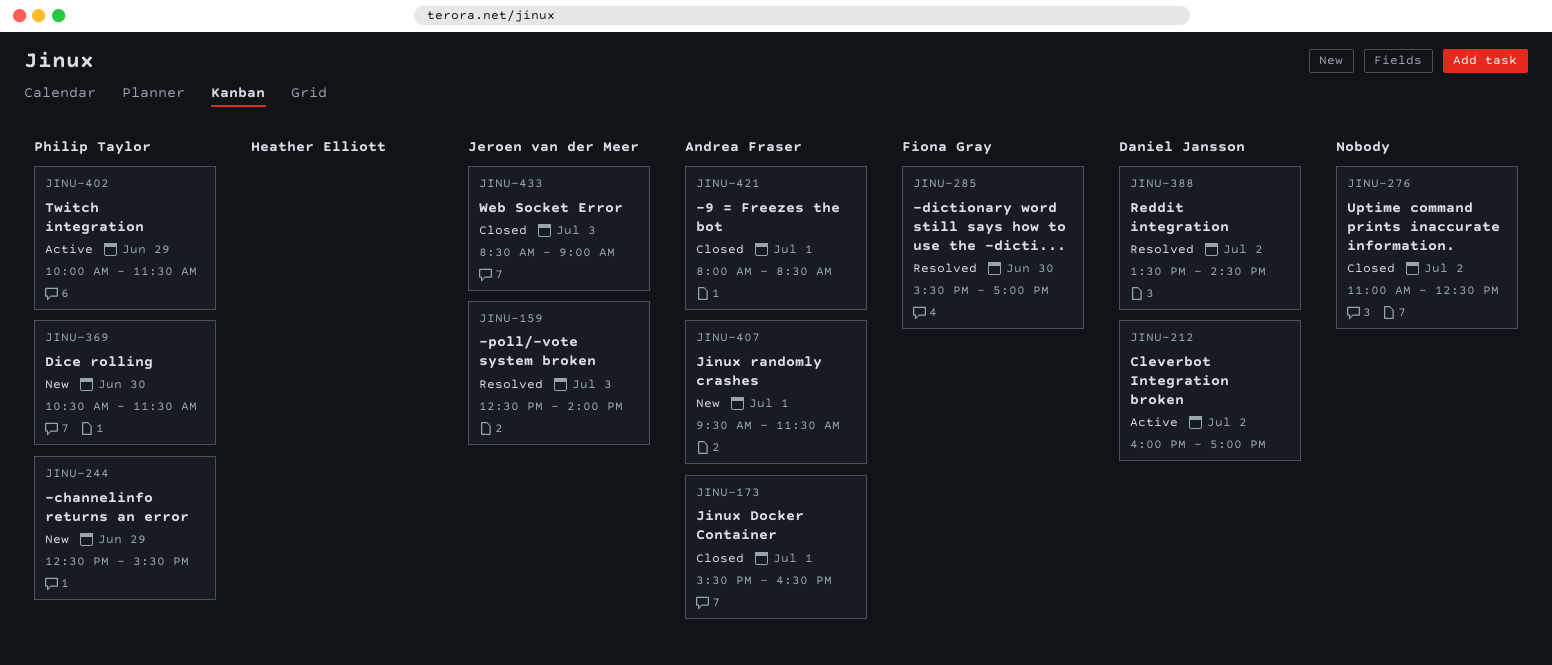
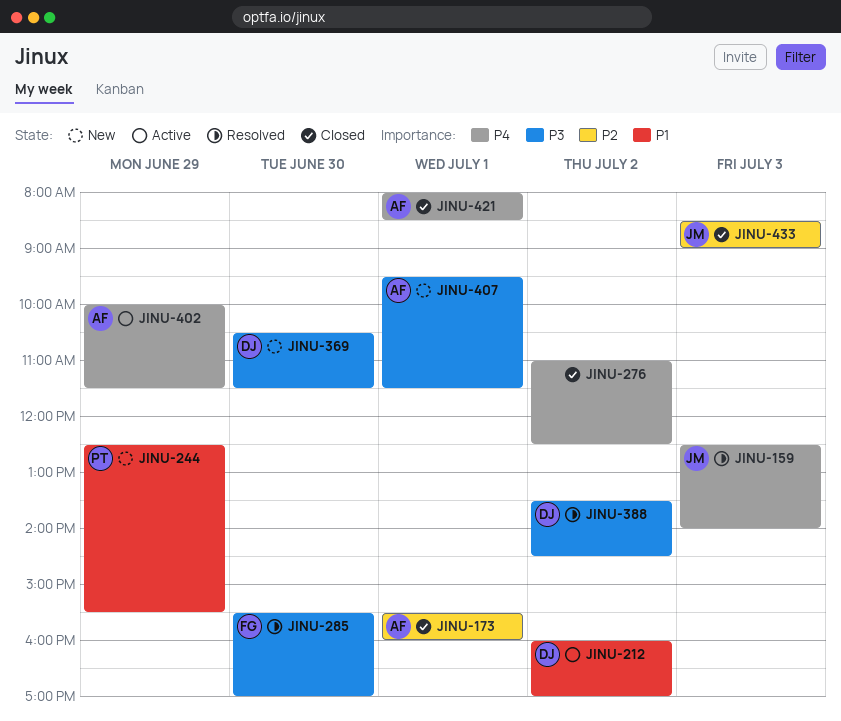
JINU-173, ends: 16:30 -> 16:00
JINU-369, owner: Philip Taylor -> Daniel Jansson
JINU-402, owner: Philip Taylor -> Andrea Fraser

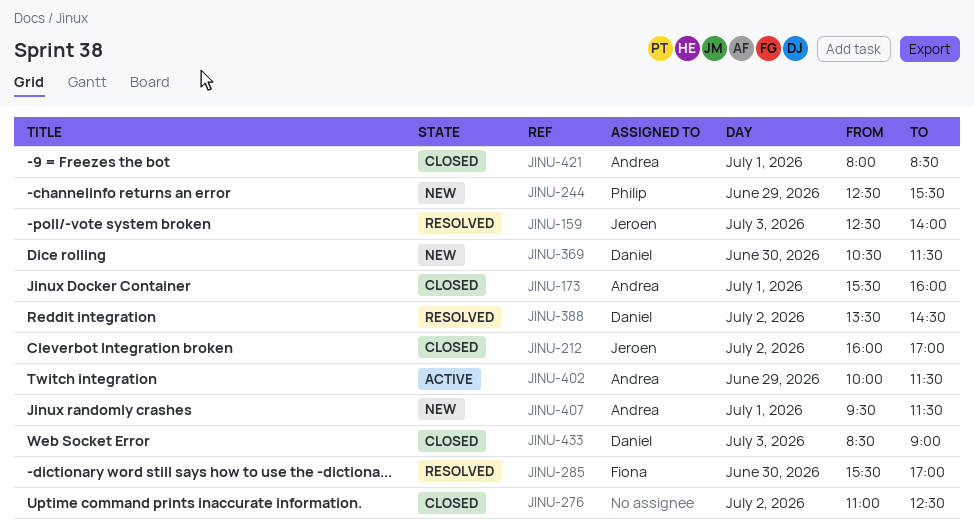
JINU-212, status: Active -> Closed
JINU-212, owner: Daniel -> Jeroen
JINU-433, owner: Jeroen -> Daniel

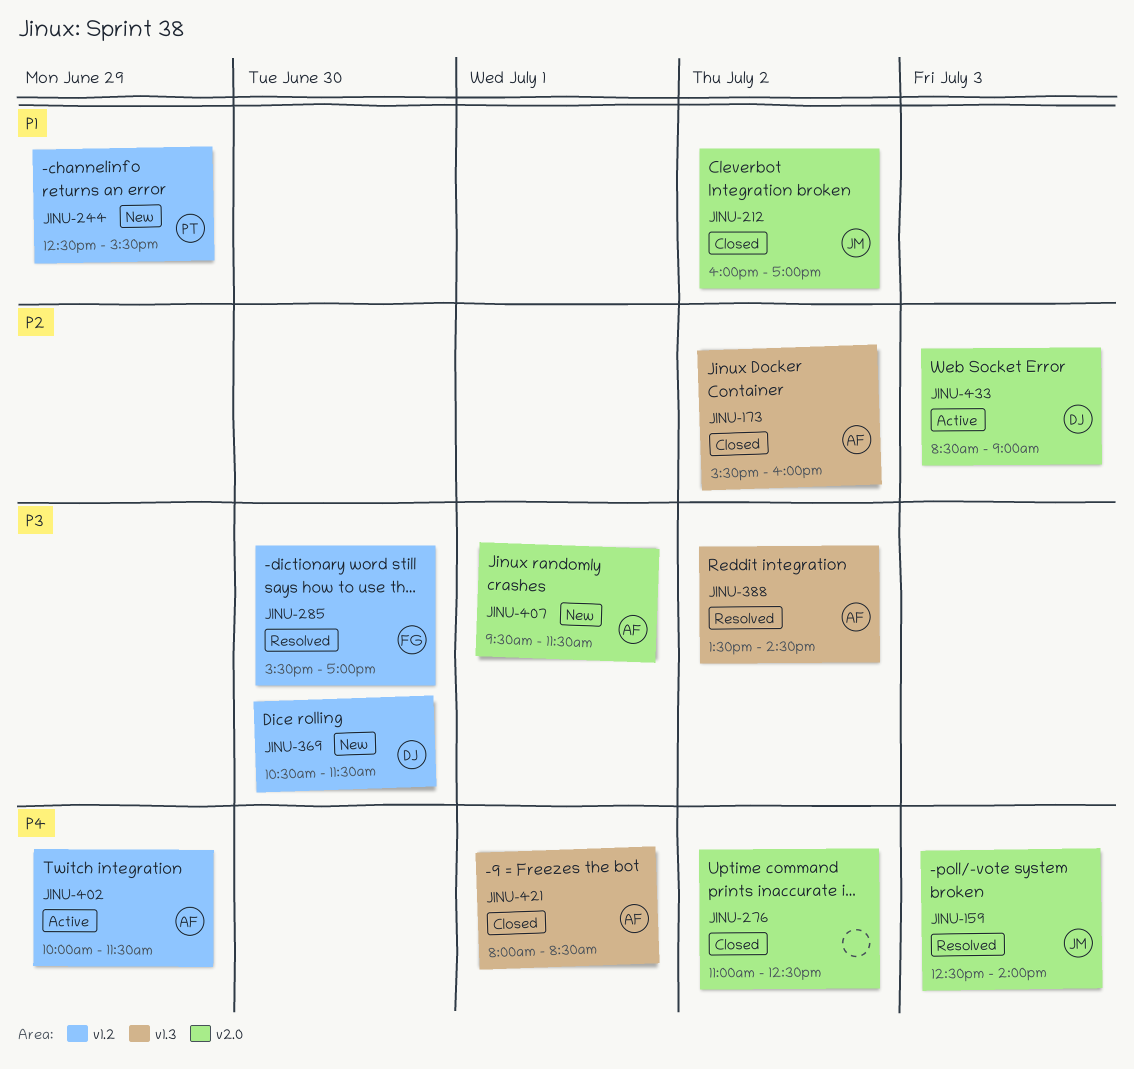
JINU-173, day: Jul 1 -> Jul 2
JINU-388, owner: Daniel -> Andrea
JINU-433, status: Closed -> Active

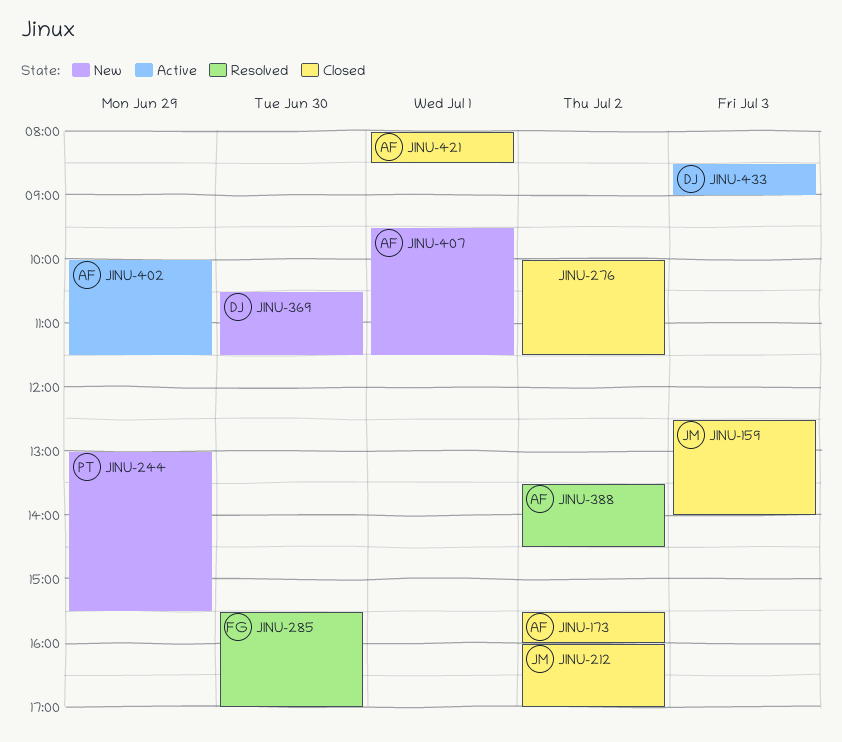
JINU-159, status: Resolved -> Closed
JINU-244, begins: 12:30 -> 13:00
JINU-276, begins: 11:00 -> 10:00
JINU-276, ends: 12:30 -> 11:30

